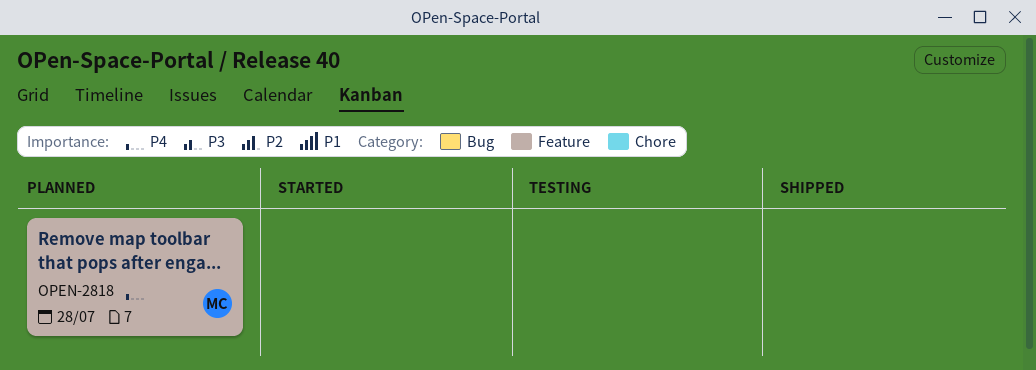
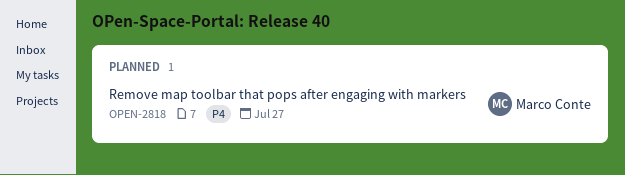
OPEN-2818, due: Jul 28 -> Jul 27

